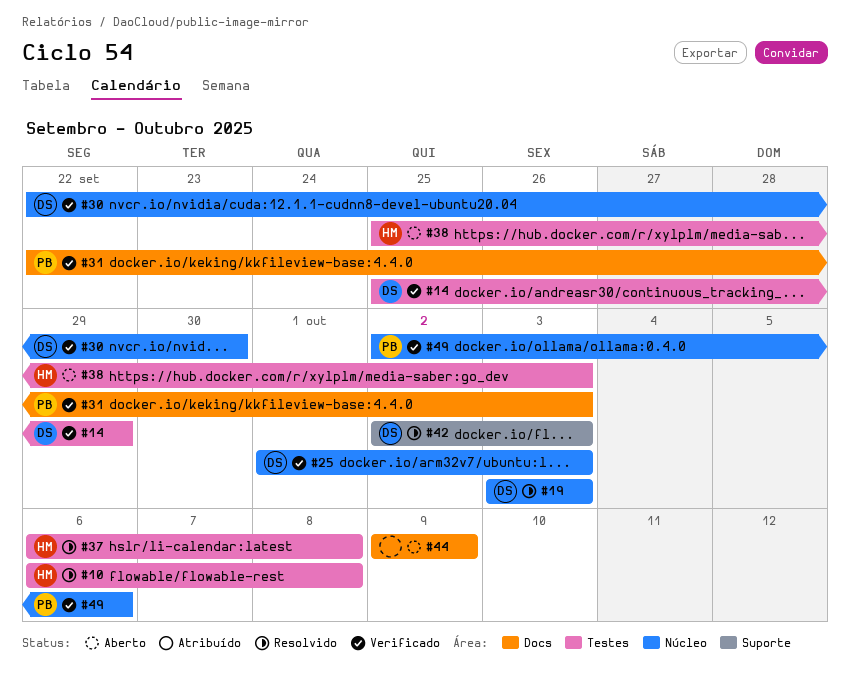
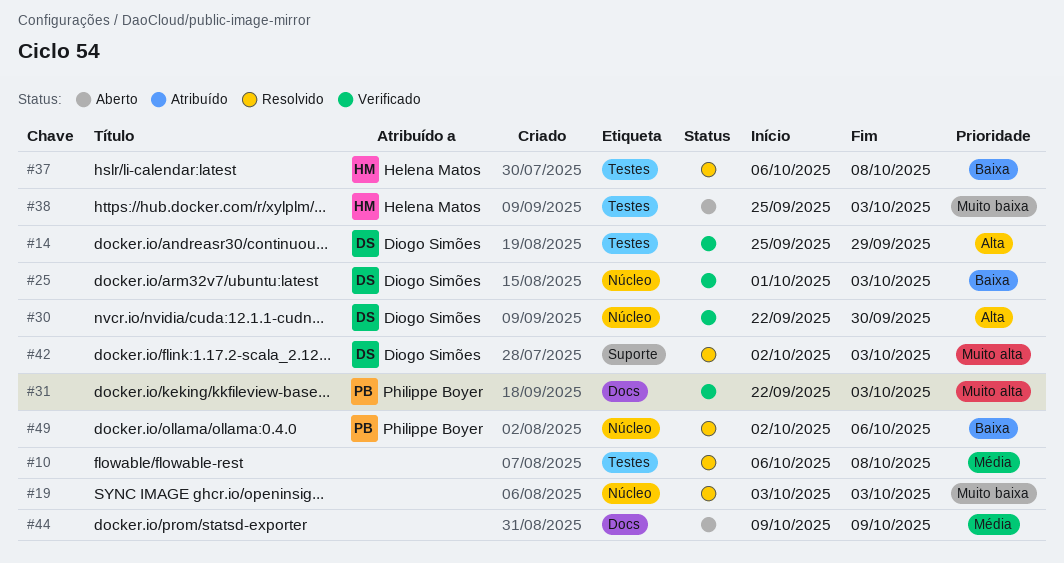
#10, owner: Helena Matos -> none
#19, owner: Diogo Simões -> none
#49, status: Verificado -> Resolvido

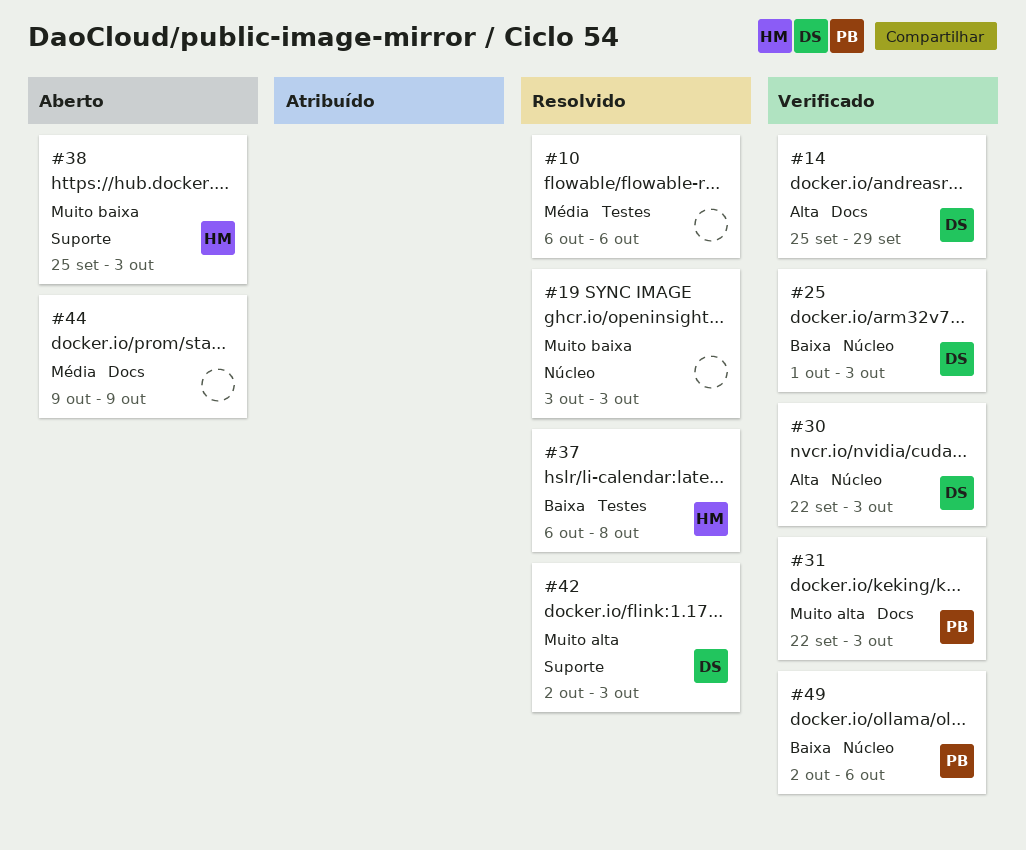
#10, due: Oct 8 -> Oct 6
#14, label: Testes -> Docs
#30, due: Sep 30 -> Oct 3
#38, label: Testes -> Suporte
#49, status: Resolvido -> Verificado

